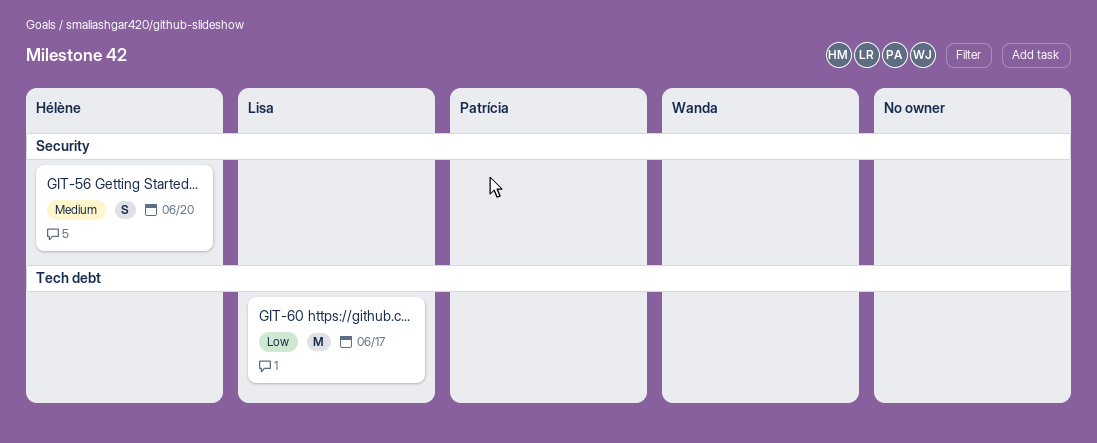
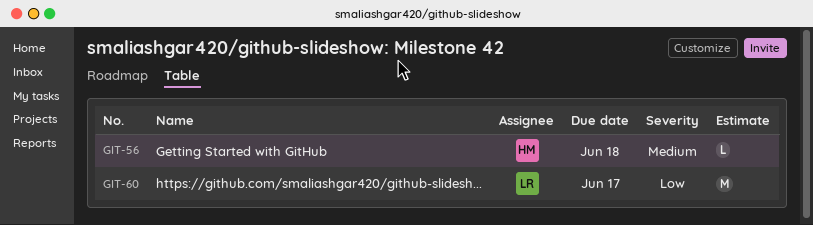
GIT-56, estimate: S -> L
GIT-56, due: Jun 20 -> Jun 18

